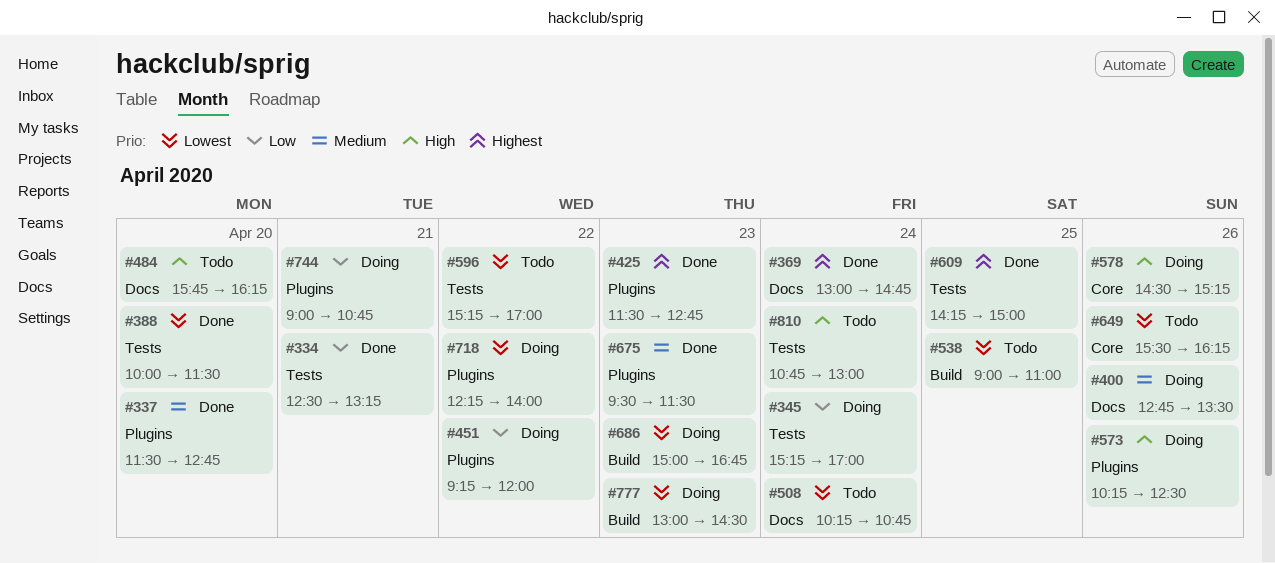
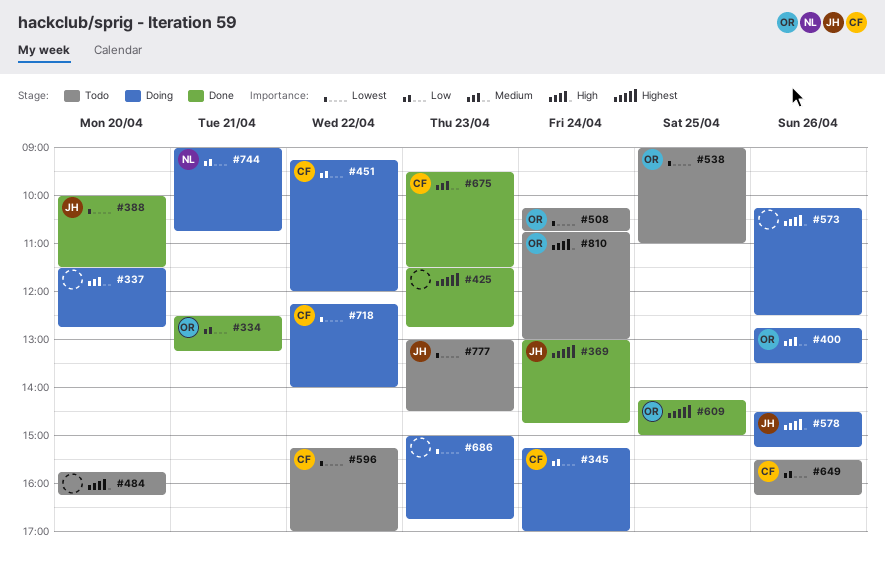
#337, status: Done -> Doing
#649, priority: Lowest -> Low
#777, status: Doing -> Todo

